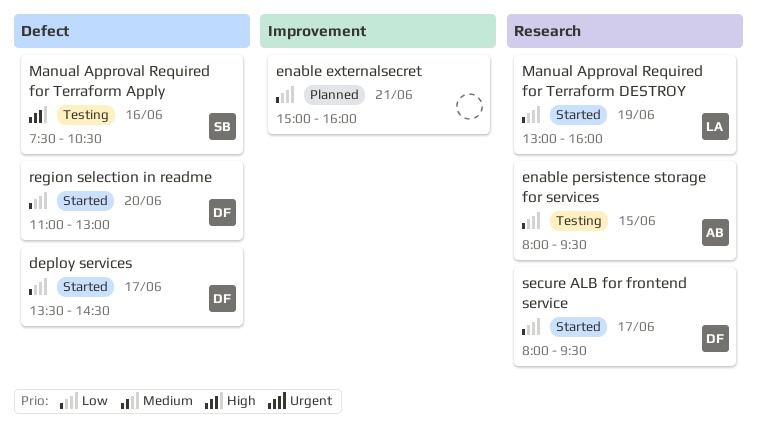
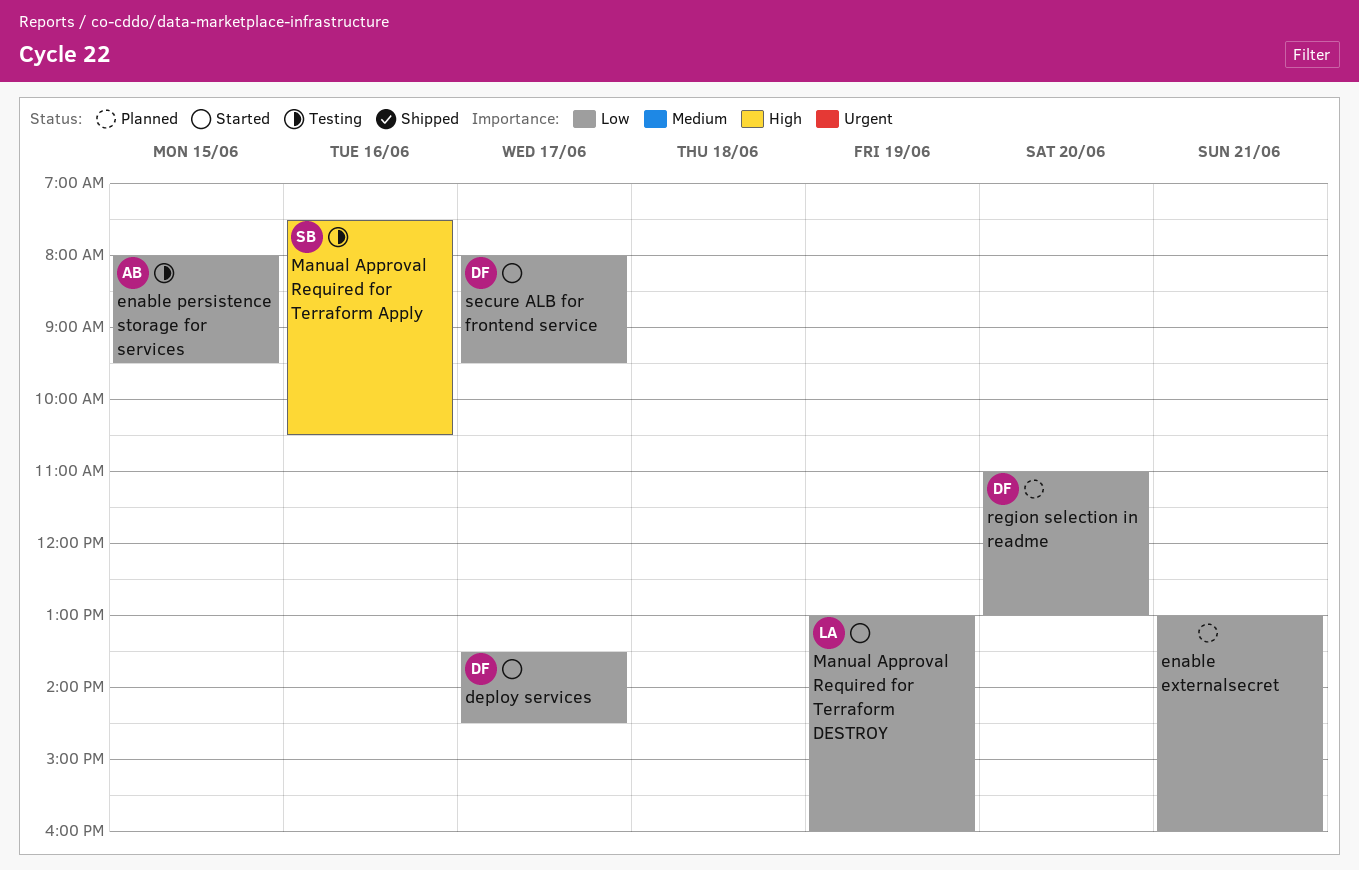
enable externalsecret, begins: 15:00 -> 13:00
region selection in readme, status: Started -> Planned

